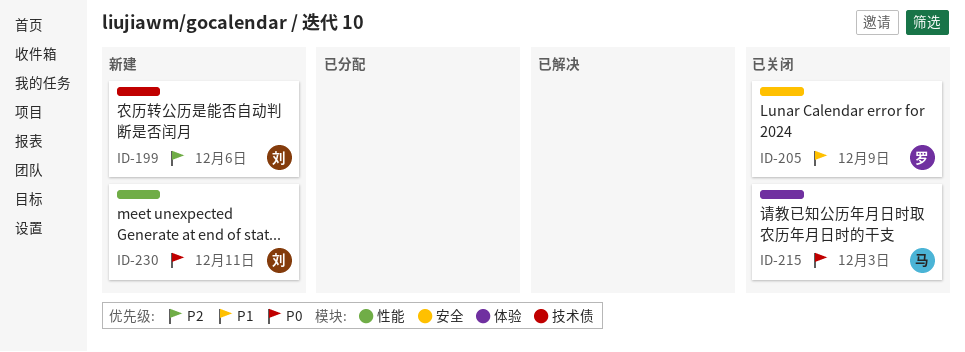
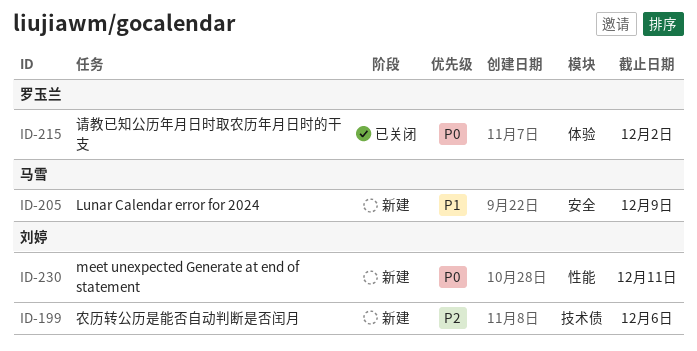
ID-205, status: 已关闭 -> 新建
ID-205, owner: 罗玉兰 -> 马雪
ID-215, owner: 马雪 -> 罗玉兰
ID-215, due: Dec 3 -> Dec 2

